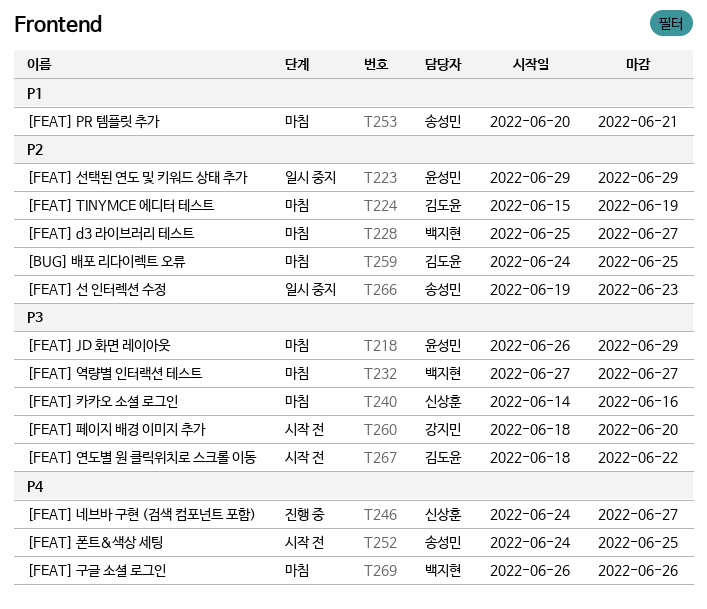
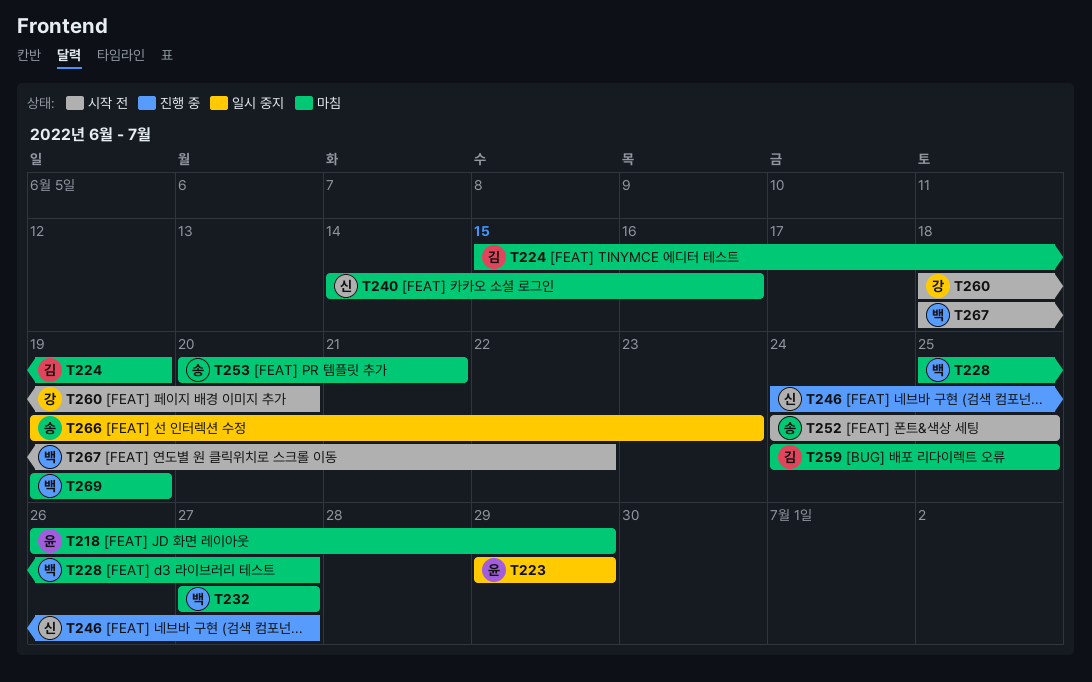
T267, owner: 김도윤 -> 백지현
T269, start: Jun 26 -> Jun 19
T269, due: Jun 26 -> Jun 19

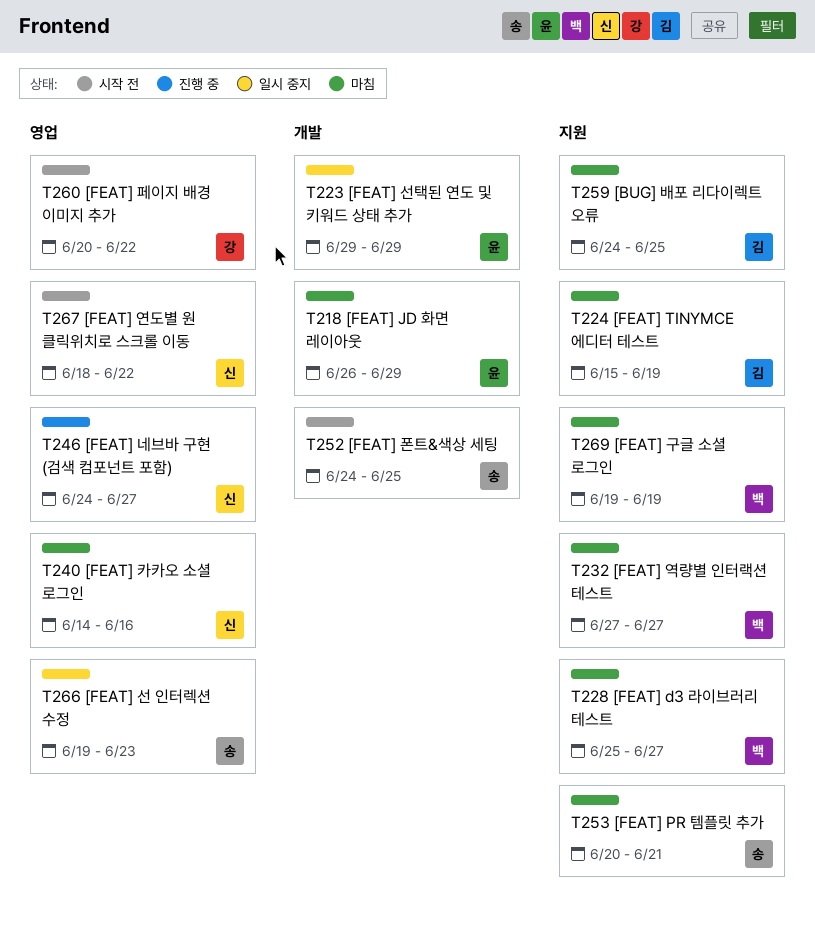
T260, start: Jun 18 -> Jun 20
T260, due: Jun 20 -> Jun 22
T267, owner: 백 -> 신

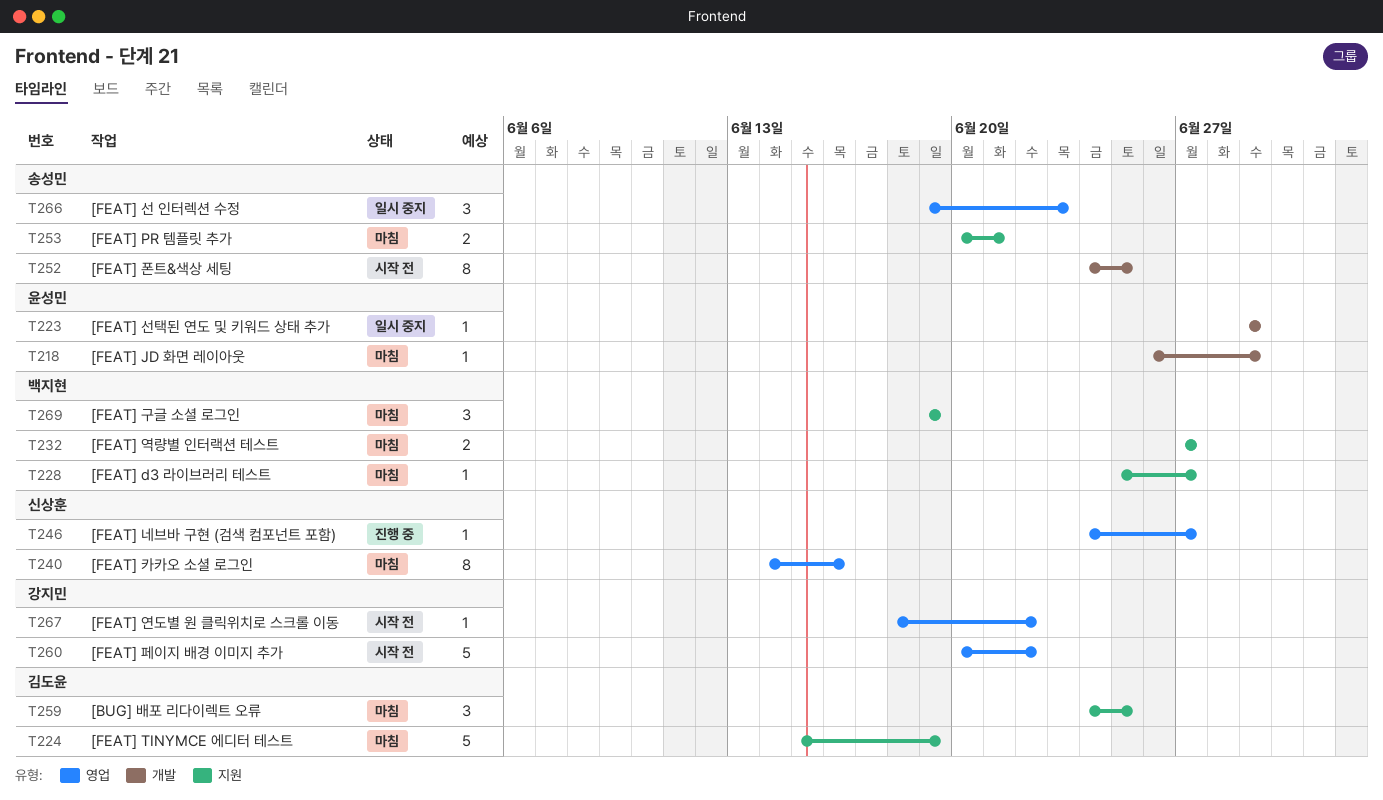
T267, owner: 신상훈 -> 강지민

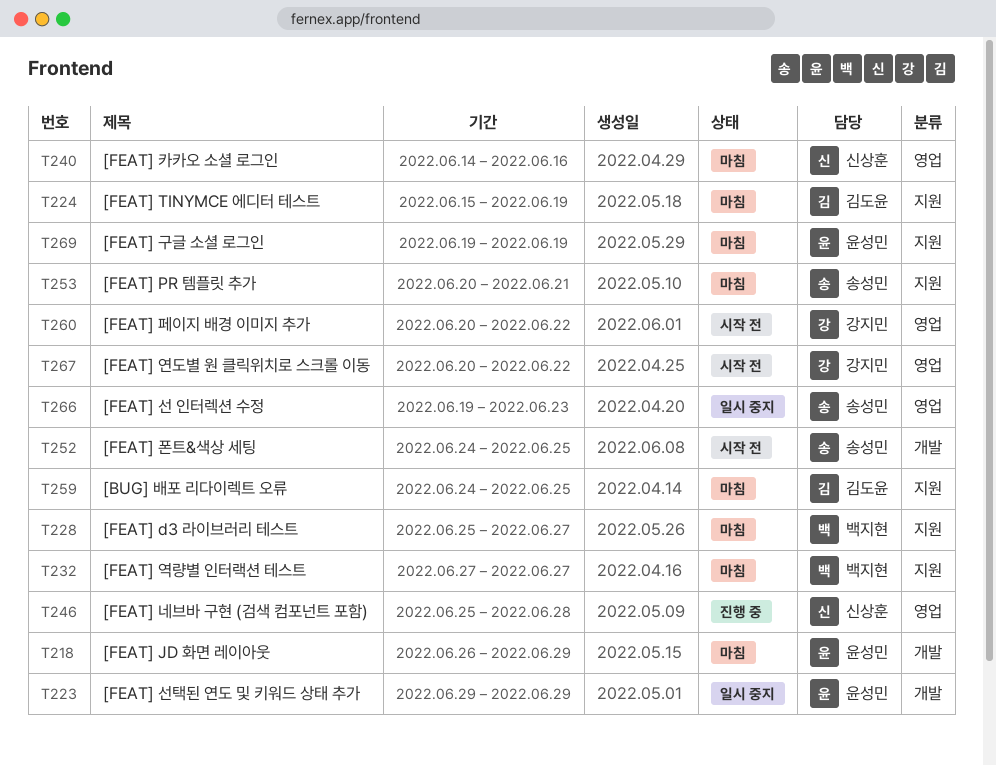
T246, start: Jun 24 -> Jun 25
T246, due: Jun 27 -> Jun 28
T267, start: Jun 18 -> Jun 20
T269, owner: 백지현 -> 윤성민

